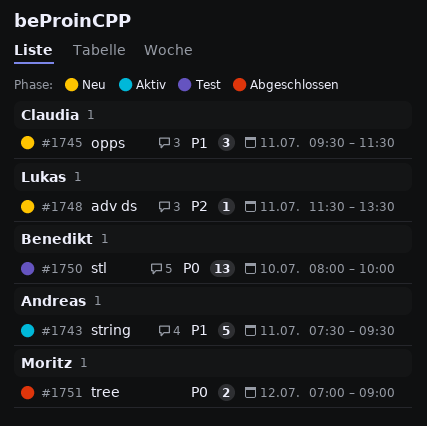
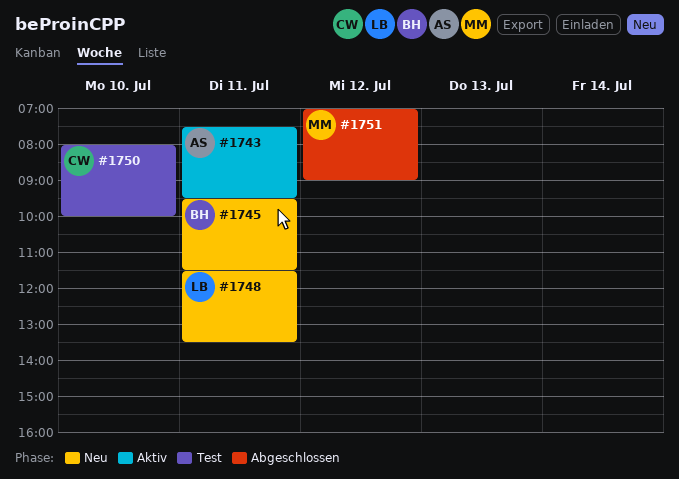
#1745, owner: Claudia -> Benedikt
#1750, owner: Benedikt -> Claudia

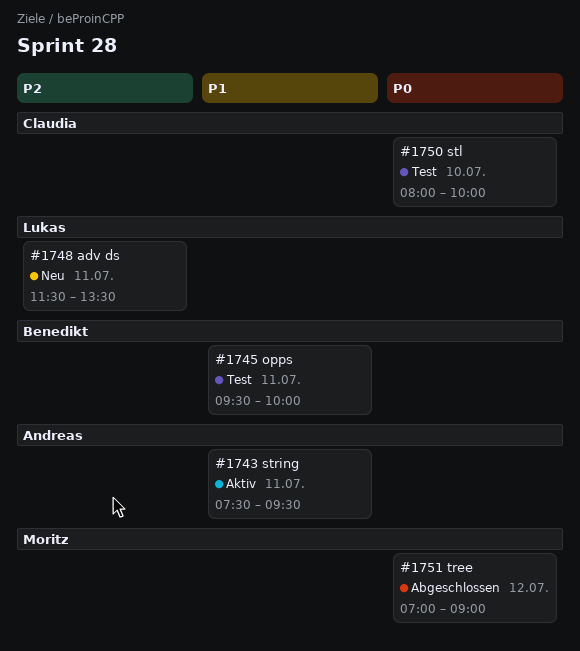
#1745, status: Neu -> Test
#1745, ends: 11:30 -> 10:00

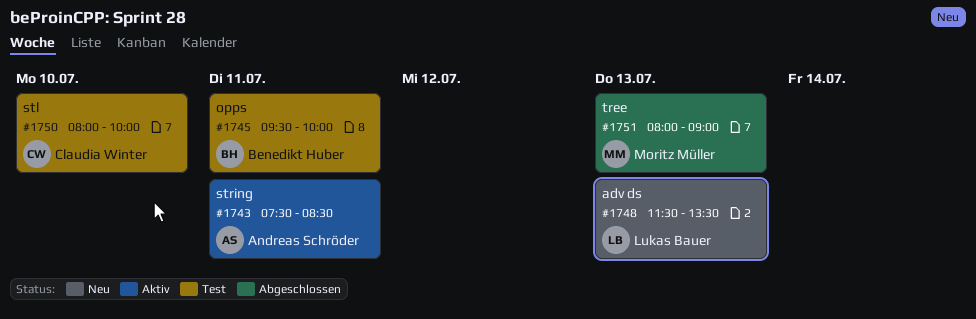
#1743, ends: 09:30 -> 08:30
#1748, day: Jul 11 -> Jul 13
#1751, day: Jul 12 -> Jul 13
#1751, begins: 07:00 -> 08:00

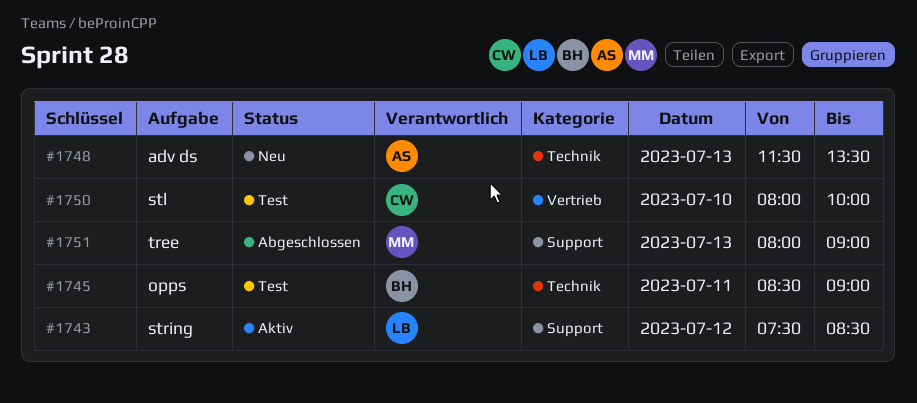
#1743, owner: Andreas Schröder -> Lukas Bauer
#1743, day: Jul 11 -> Jul 12
#1745, begins: 09:30 -> 08:30
#1745, ends: 10:00 -> 09:00
#1748, owner: Lukas Bauer -> Andreas Schröder

